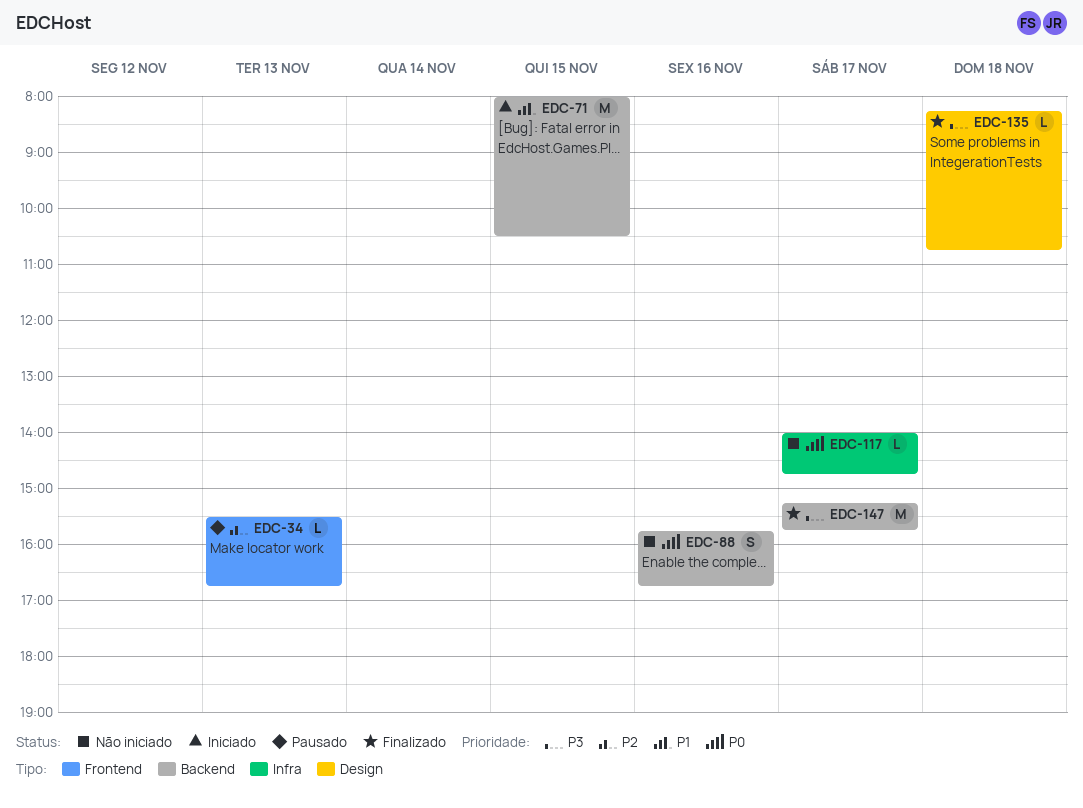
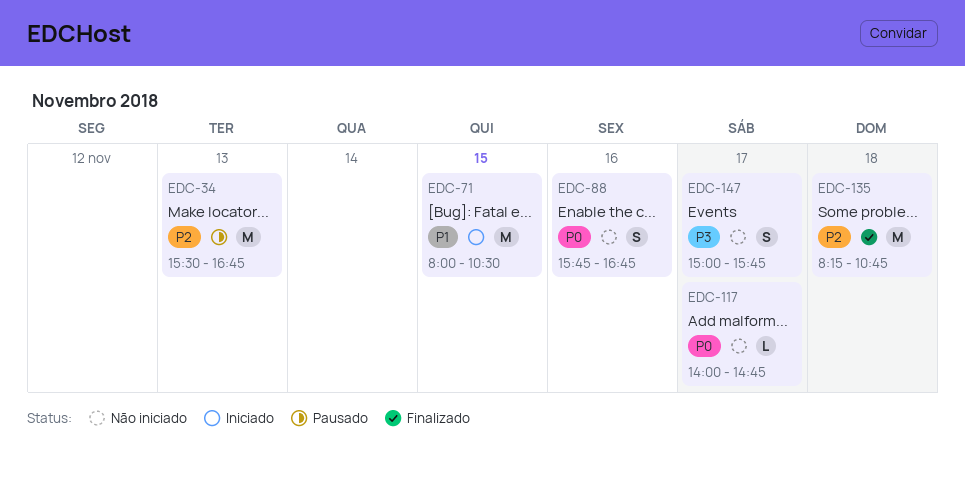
EDC-34, estimate: L -> M
EDC-135, priority: P3 -> P2
EDC-135, estimate: L -> M
EDC-147, status: Finalizado -> Não iniciado
EDC-147, estimate: M -> S
EDC-147, begins: 15:15 -> 15:00

